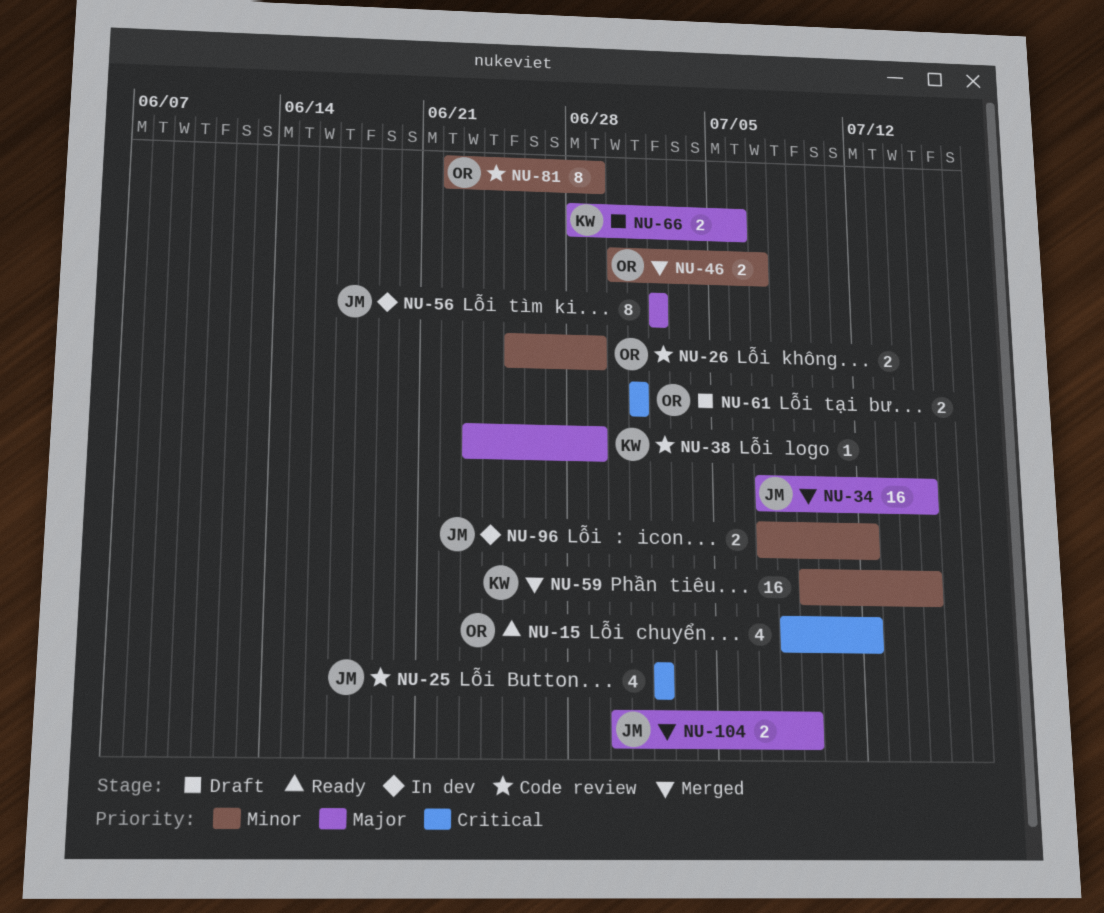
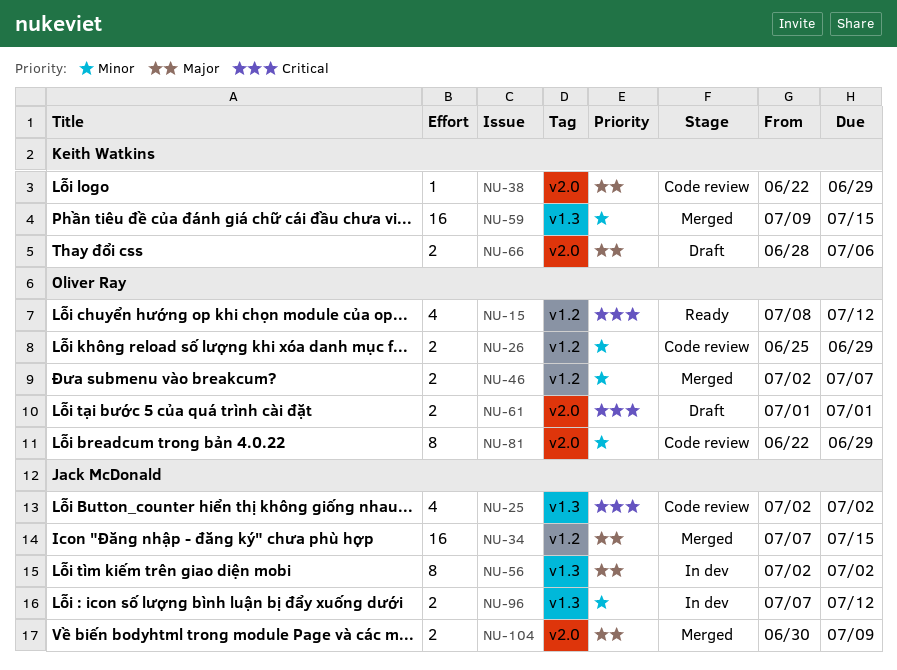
NU-38, start: Jun 23 -> Jun 22
NU-46, start: Jun 30 -> Jul 2

